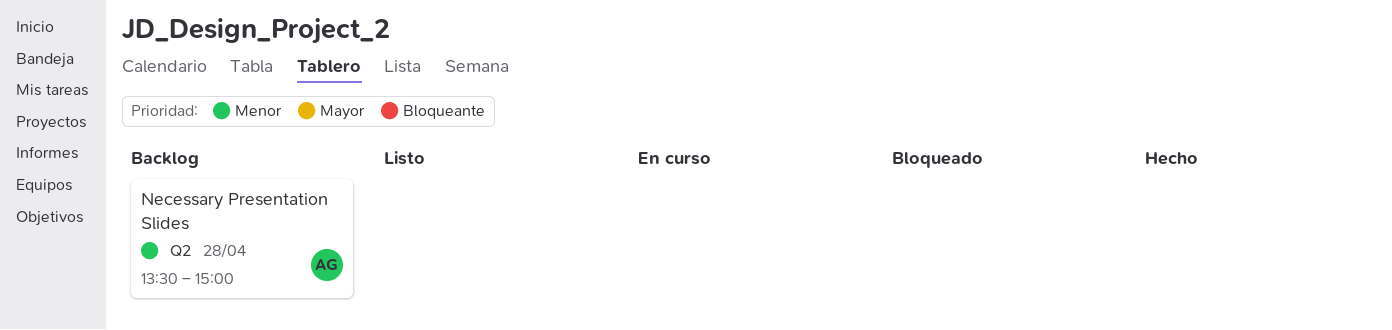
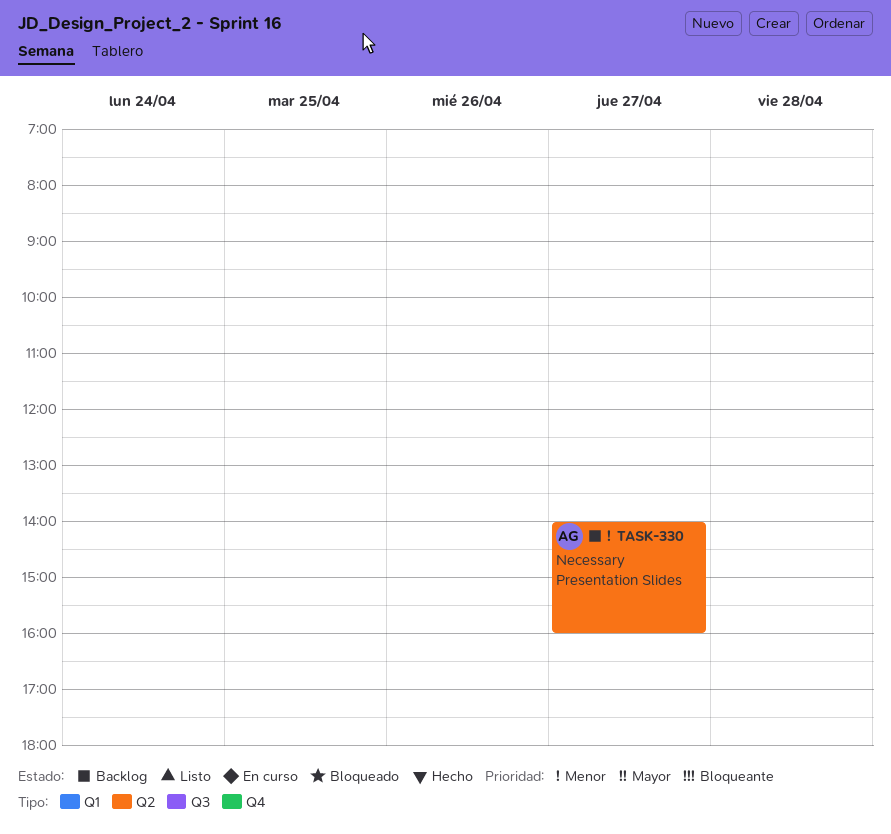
Necessary Presentation Slides, day: Apr 28 -> Apr 27
Necessary Presentation Slides, begins: 13:30 -> 14:00
Necessary Presentation Slides, ends: 15:00 -> 16:00

